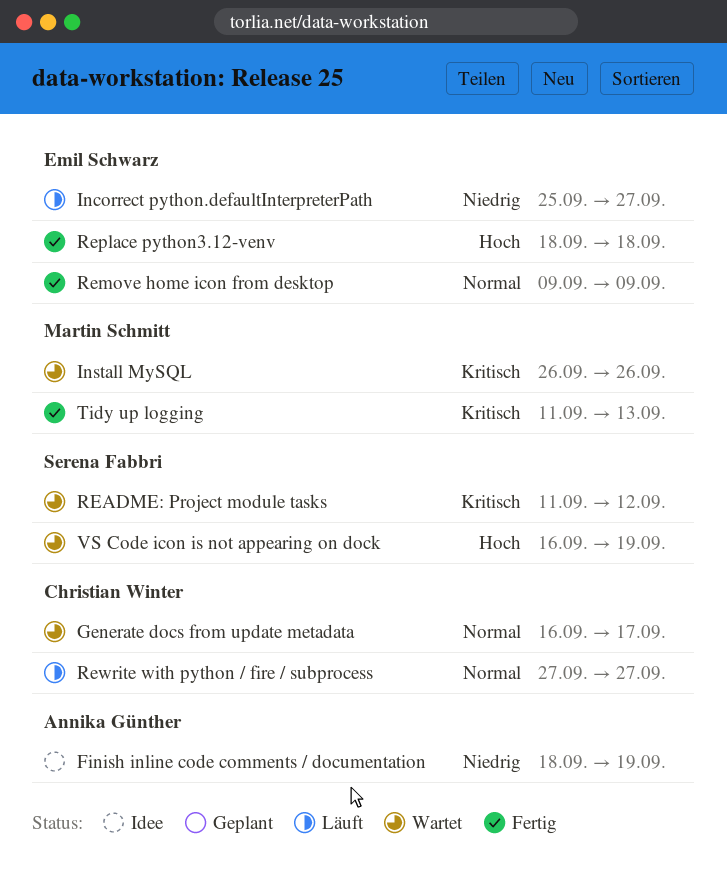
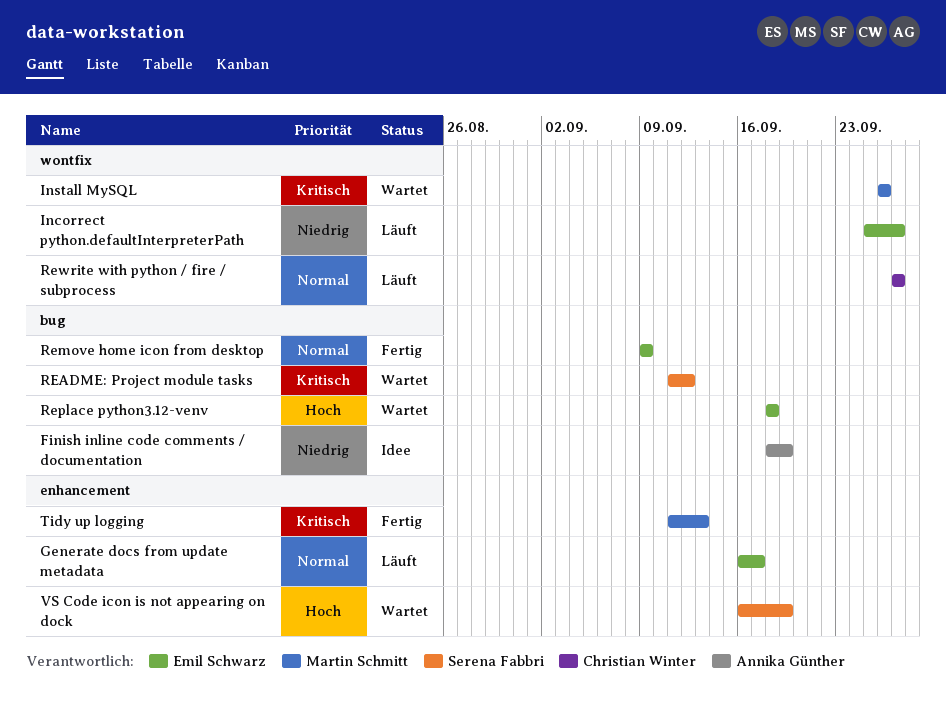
Generate docs from update metadata, status: Wartet -> Läuft
Generate docs from update metadata, owner: Christian Winter -> Emil Schwarz
Replace python3.12-venv, status: Fertig -> Wartet

